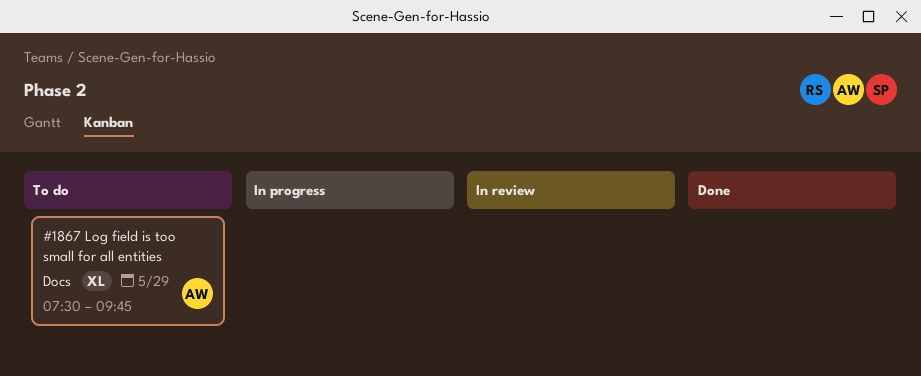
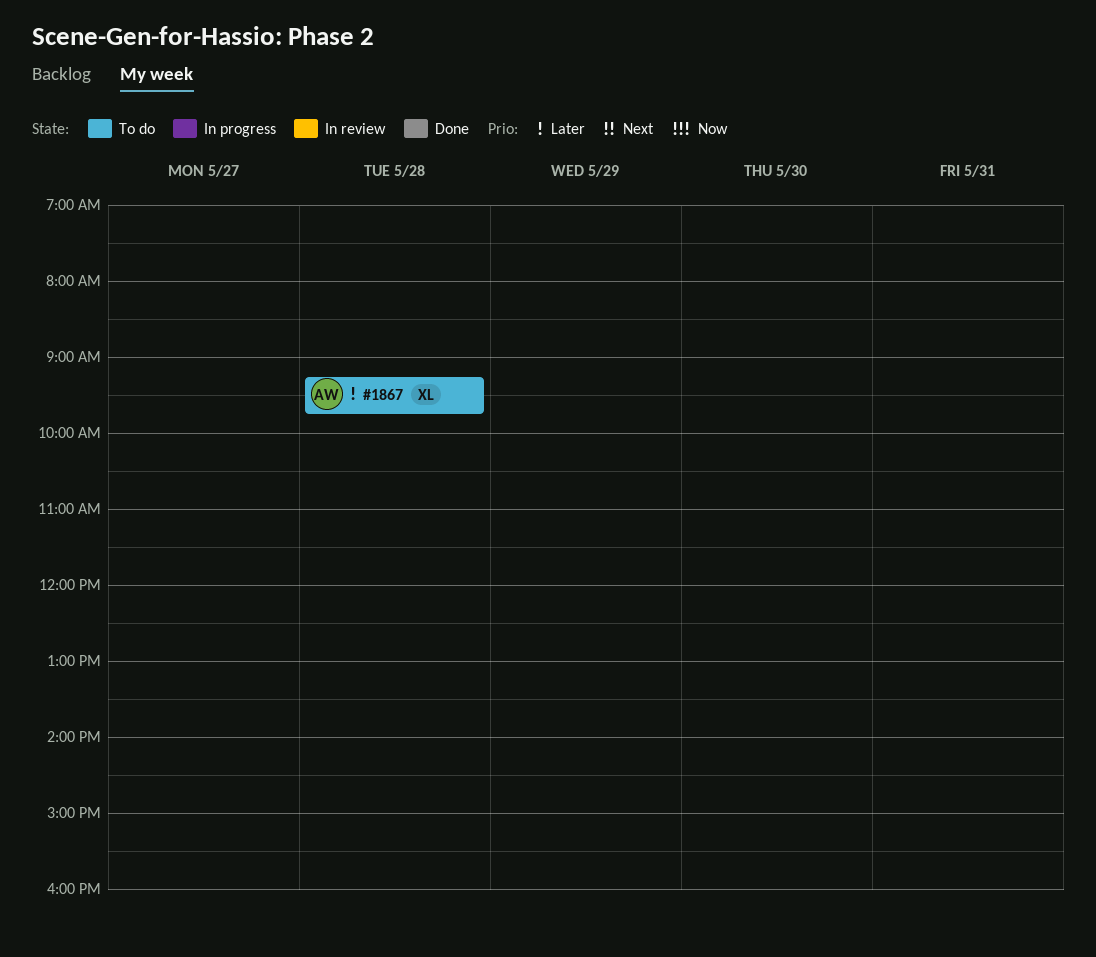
#1867, day: May 29 -> May 28
#1867, begins: 07:30 -> 09:15

